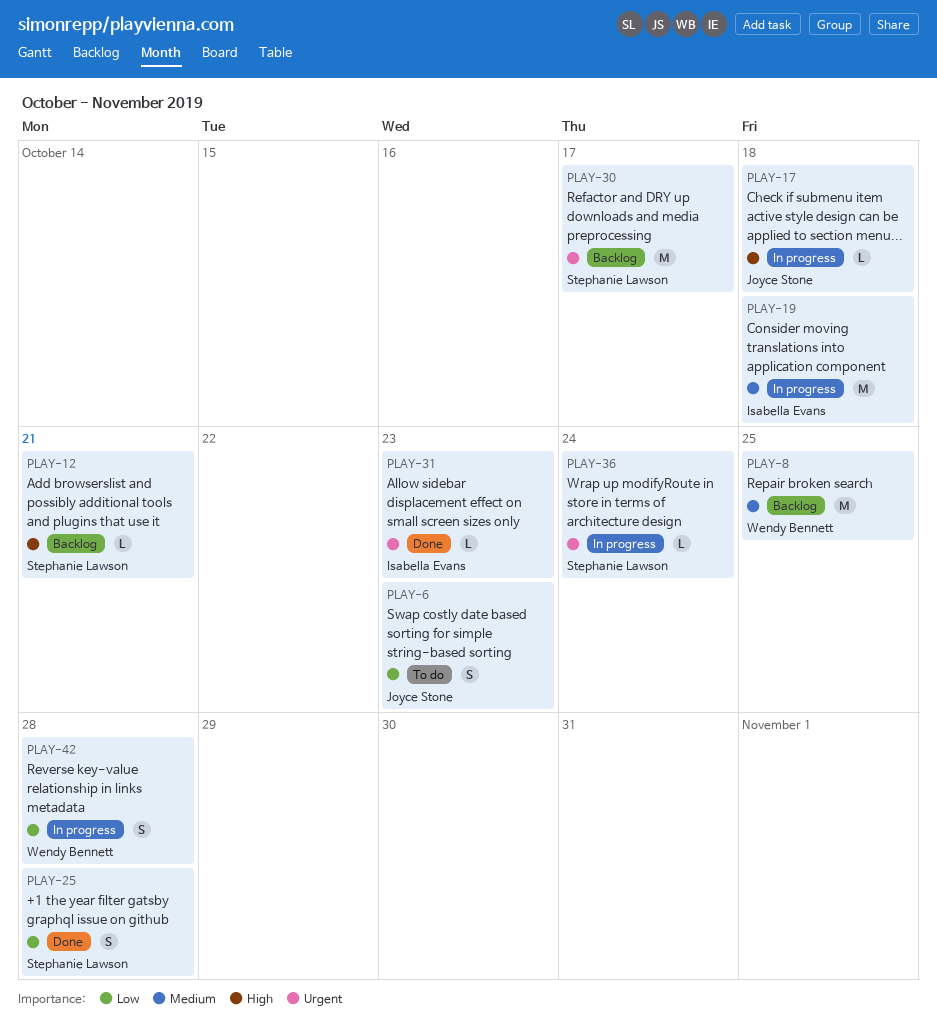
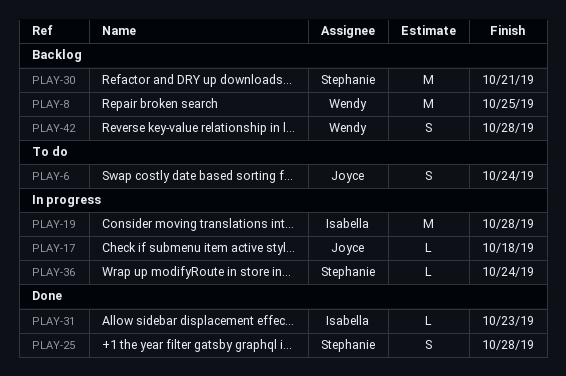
PLAY-6, due: Oct 23 -> Oct 24
PLAY-12: present -> none
PLAY-19, due: Oct 18 -> Oct 28
PLAY-30, due: Oct 17 -> Oct 21
PLAY-42, status: In progress -> Backlog

